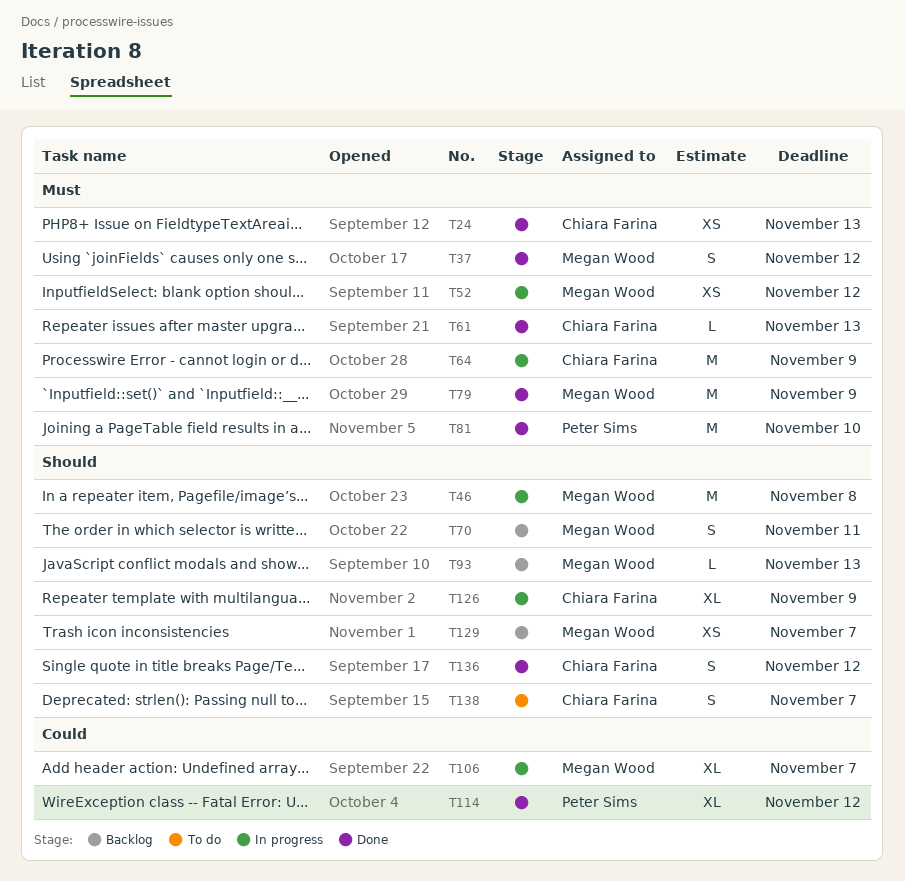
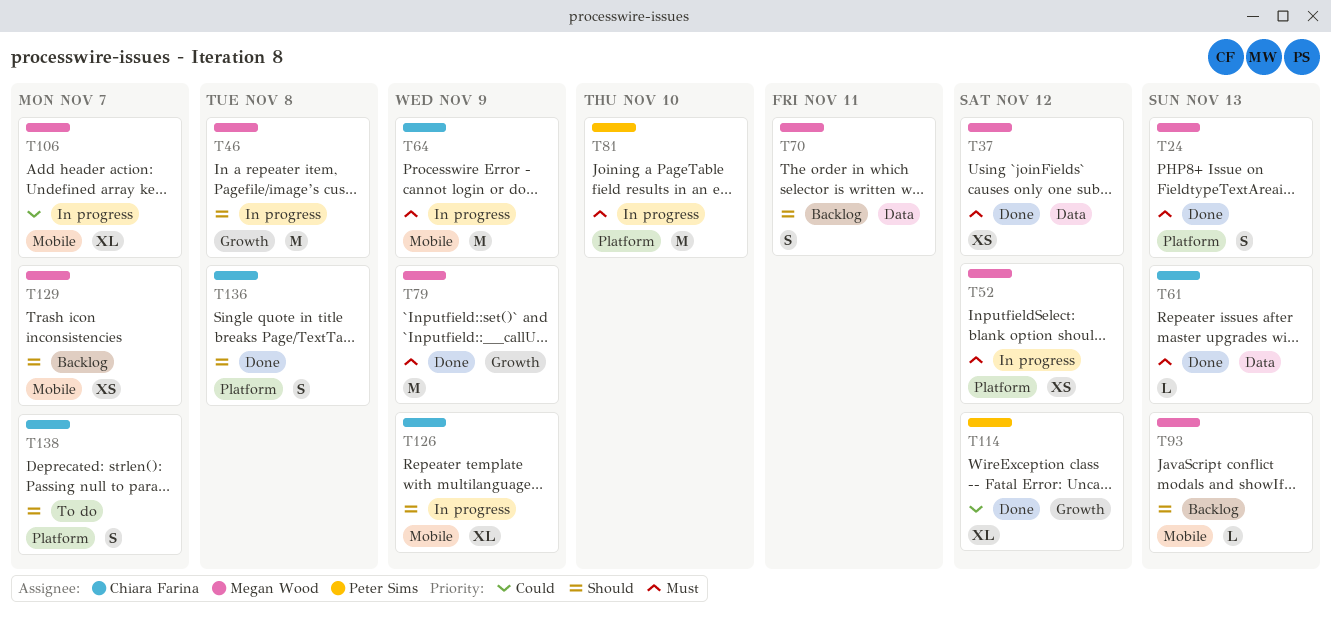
T24, owner: Chiara Farina -> Megan Wood
T24, estimate: XS -> S
T37, estimate: S -> XS
T81, status: Done -> In progress
T136, due: Nov 12 -> Nov 8

